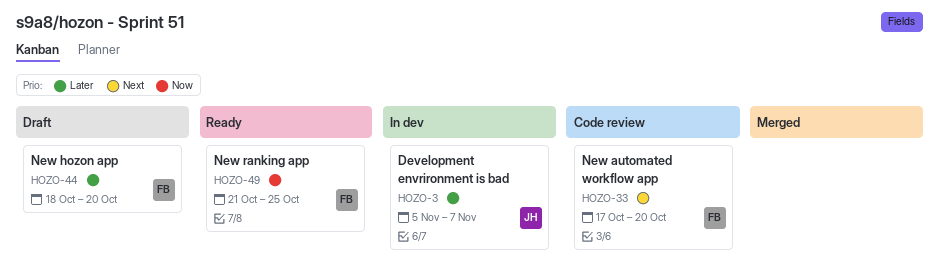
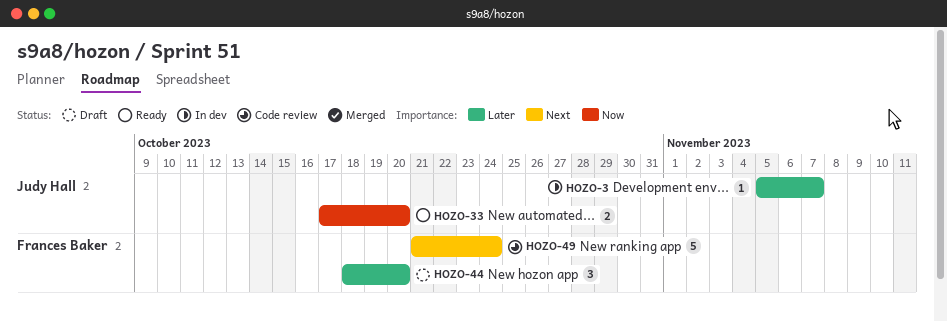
HOZO-33, status: Code review -> Ready
HOZO-33, owner: Frances Baker -> Judy Hall
HOZO-33, priority: Next -> Now
HOZO-49, status: Ready -> Code review
HOZO-49, priority: Now -> Next
HOZO-49, due: Oct 25 -> Oct 24

